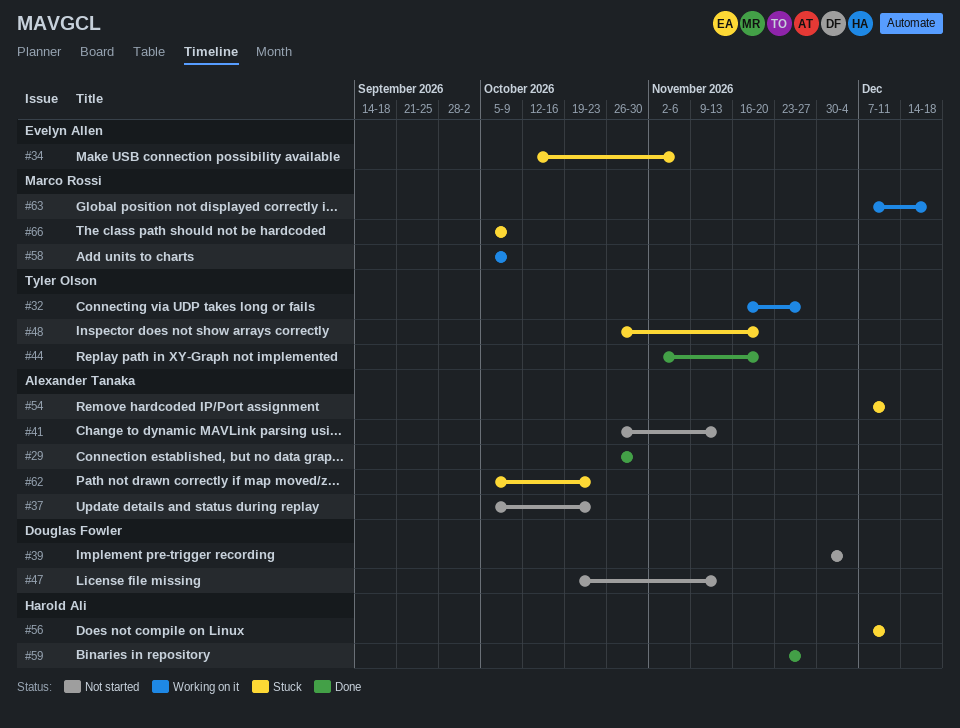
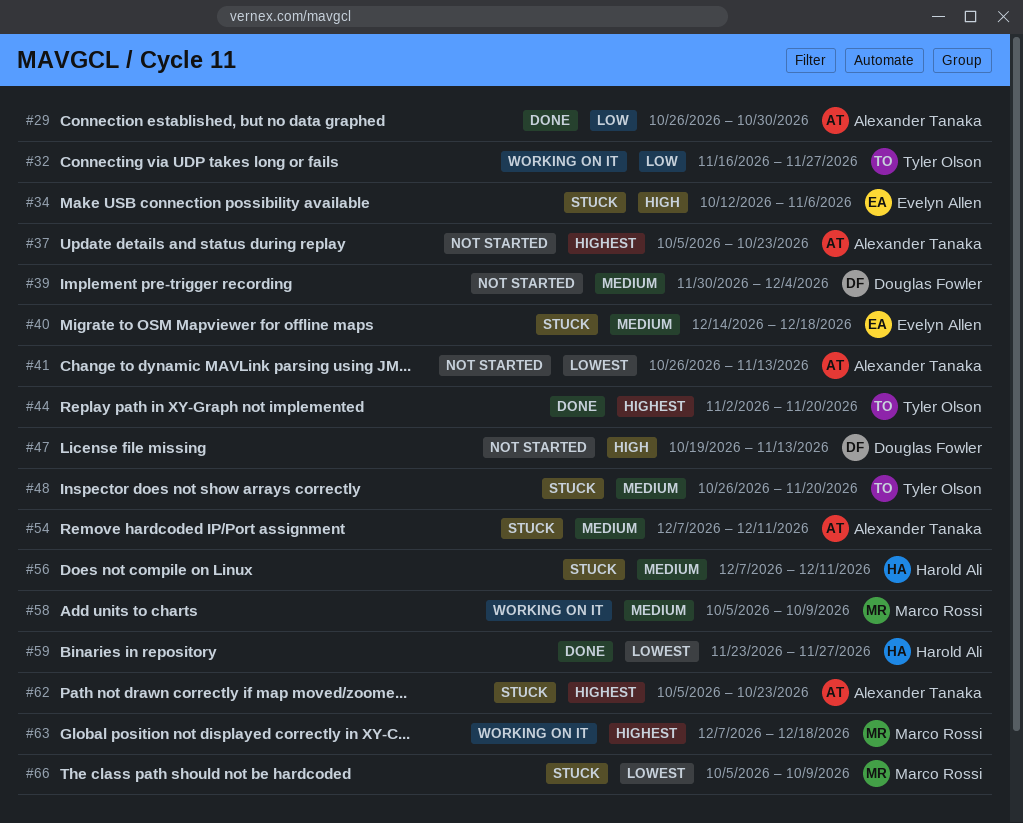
#40: none -> present

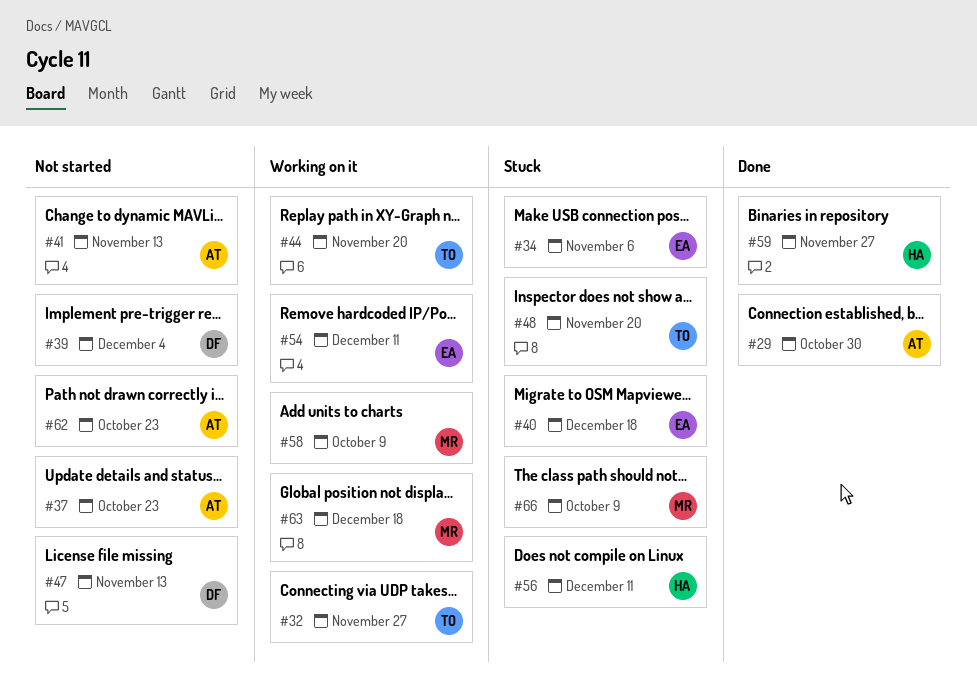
#44, status: Done -> Working on it
#54, status: Stuck -> Working on it
#54, owner: Alexander Tanaka -> Evelyn Allen
#62, status: Stuck -> Not started

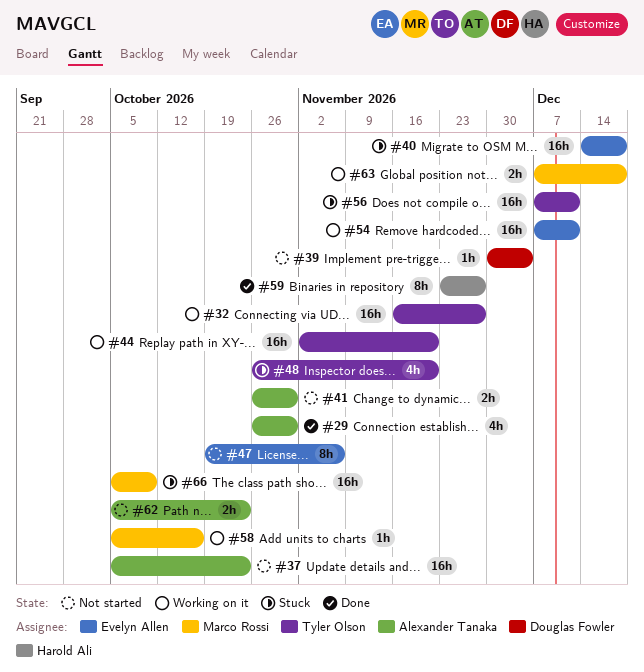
#34: present -> none
#41, due: Nov 13 -> Oct 30
#47, owner: Douglas Fowler -> Evelyn Allen
#47, due: Nov 13 -> Nov 6
#56, owner: Harold Ali -> Tyler Olson
#58, due: Oct 9 -> Oct 16

